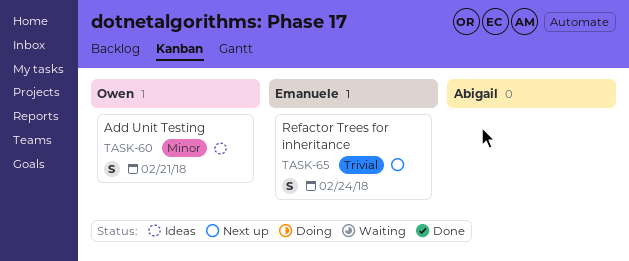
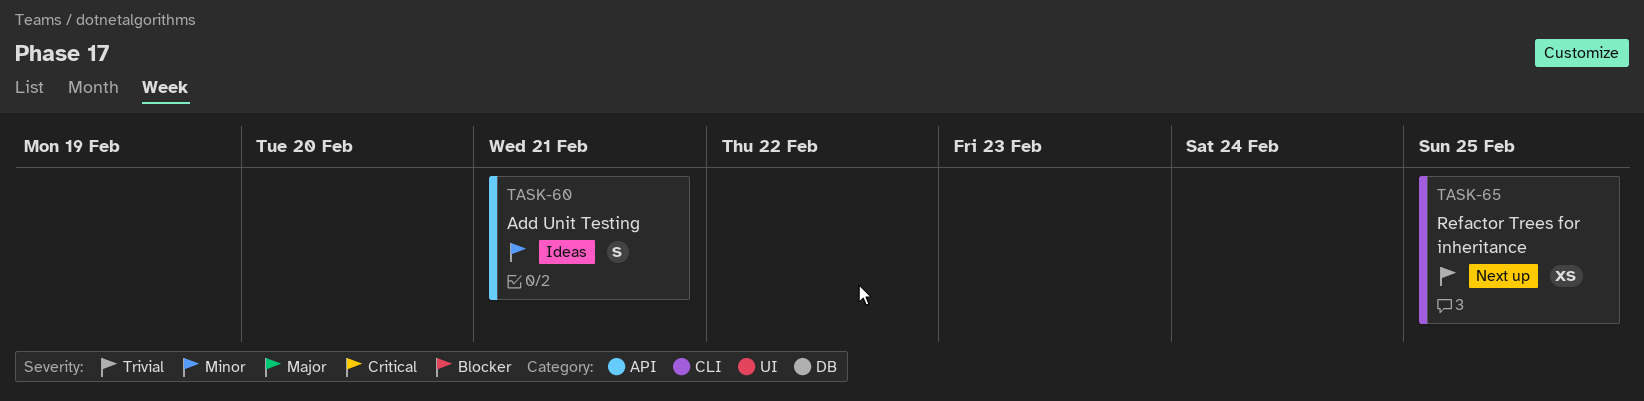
TASK-65, estimate: S -> XS
TASK-65, due: Feb 24 -> Feb 25

